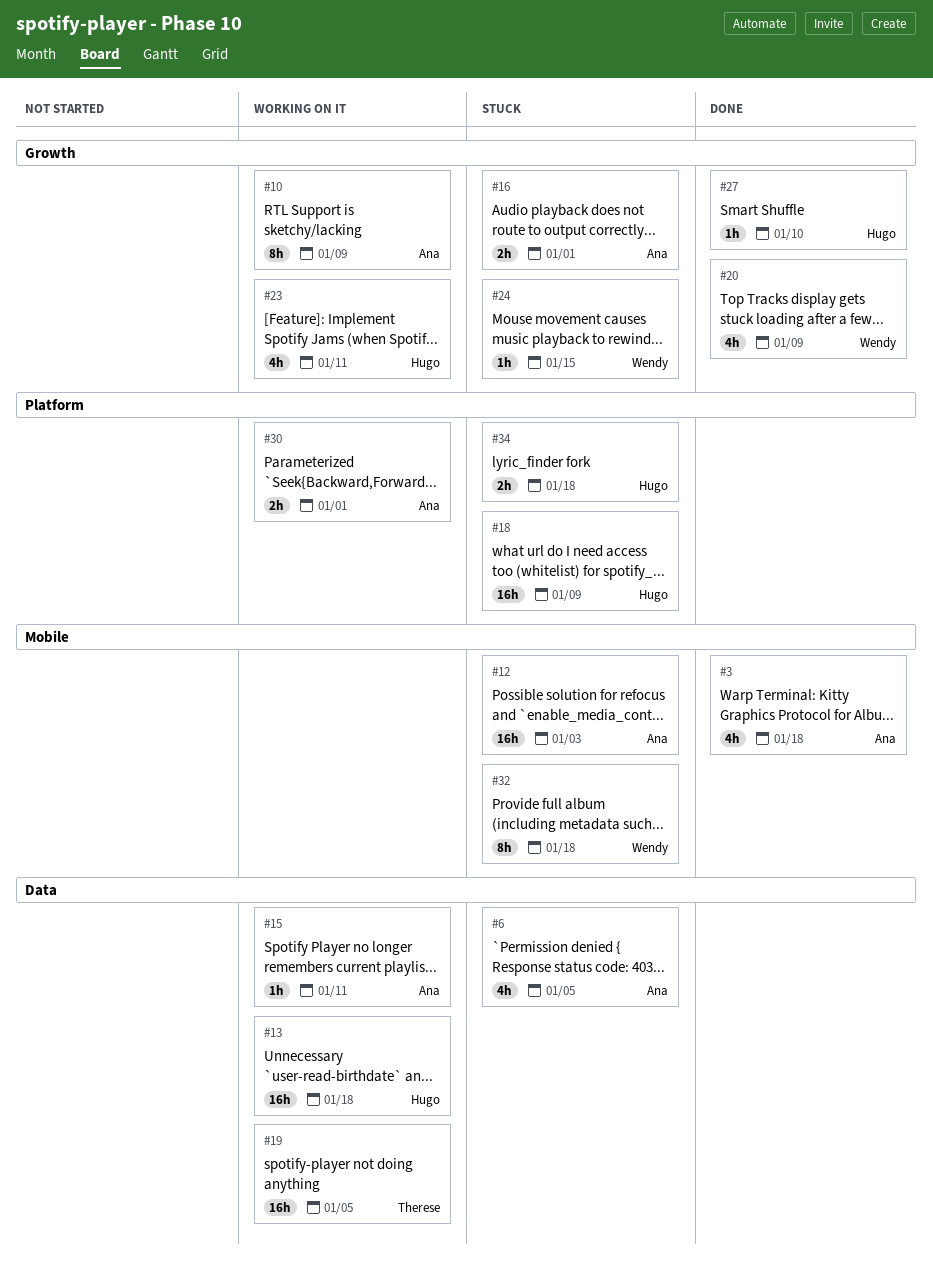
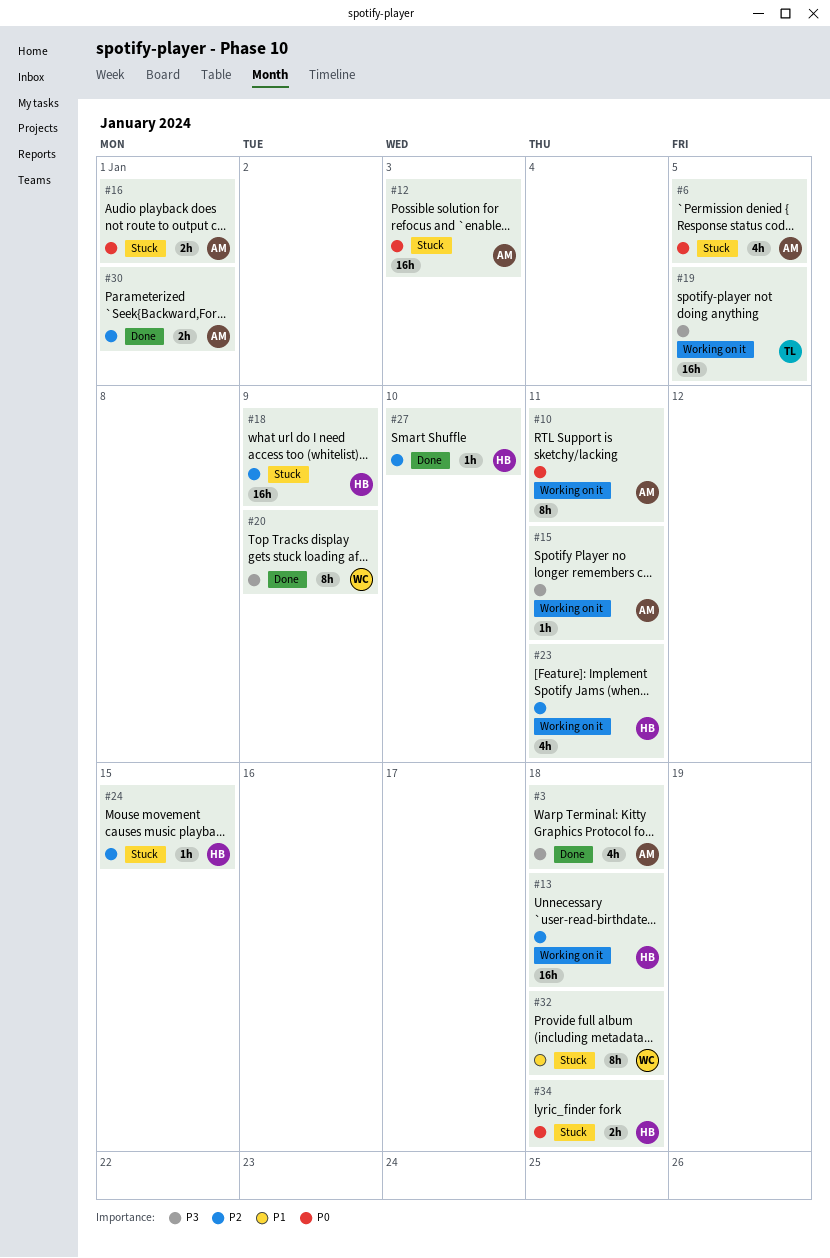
#10, due: Jan 9 -> Jan 11
#20, estimate: 4h -> 8h
#24, owner: Wendy -> Hugo
#30, status: Working on it -> Done

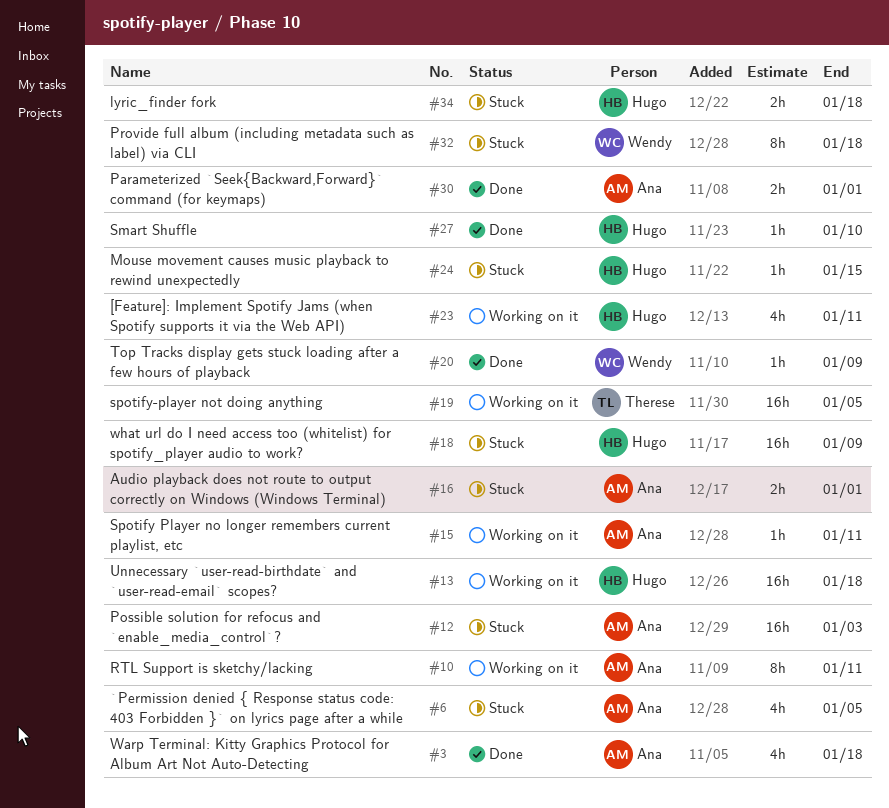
#20, estimate: 8h -> 1h

